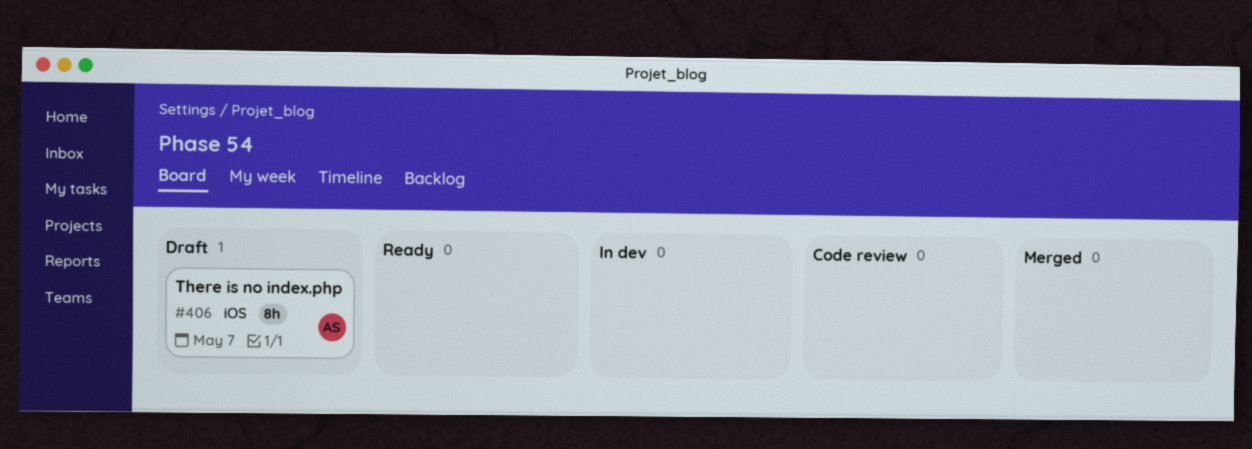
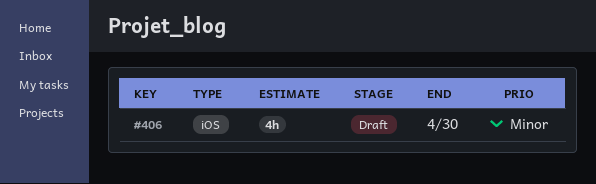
#406, estimate: 8h -> 4h
#406, due: May 7 -> Apr 30

